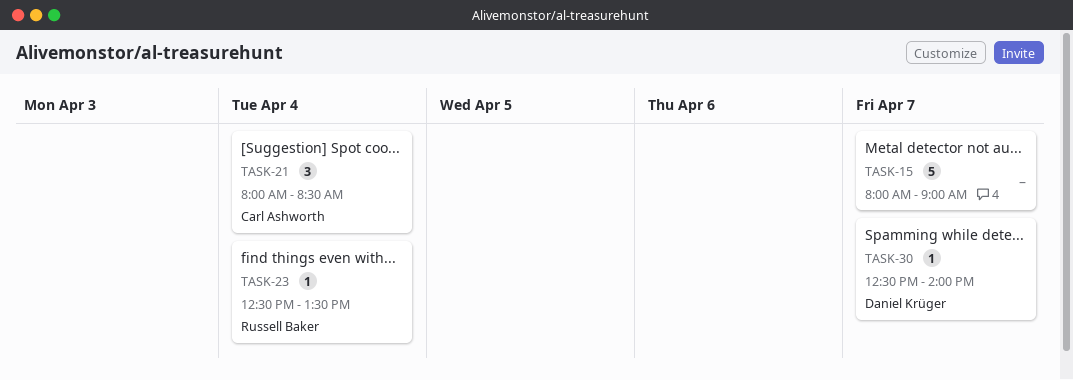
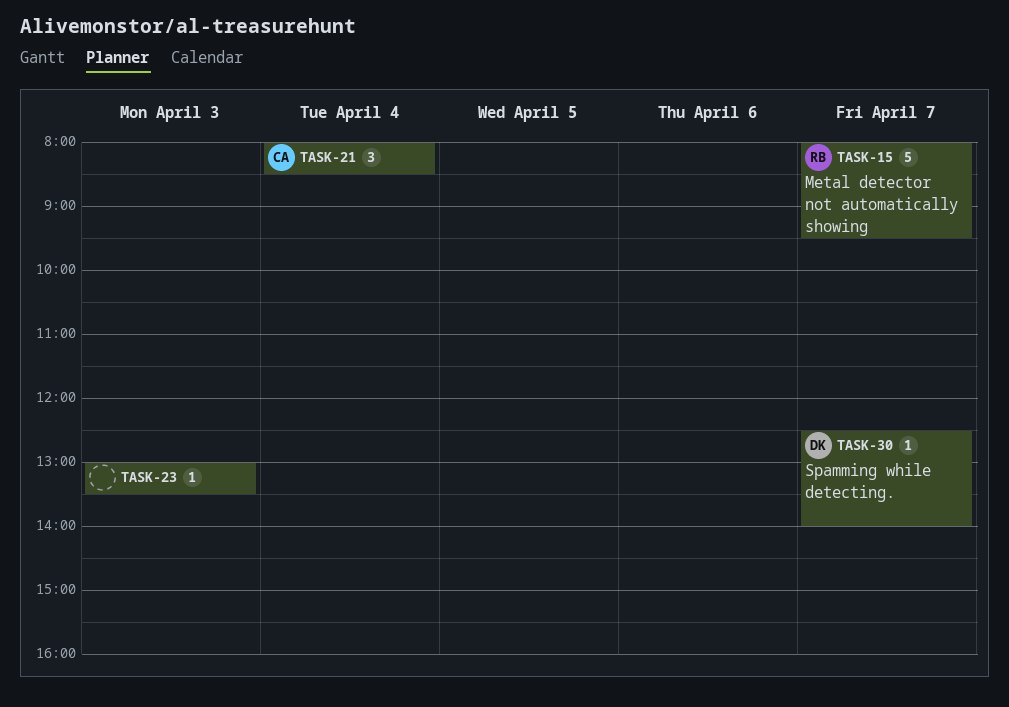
TASK-15, owner: none -> Russell Baker
TASK-15, ends: 09:00 -> 09:30
TASK-23, owner: Russell Baker -> none
TASK-23, day: Apr 4 -> Apr 3
TASK-23, begins: 12:30 -> 13:00

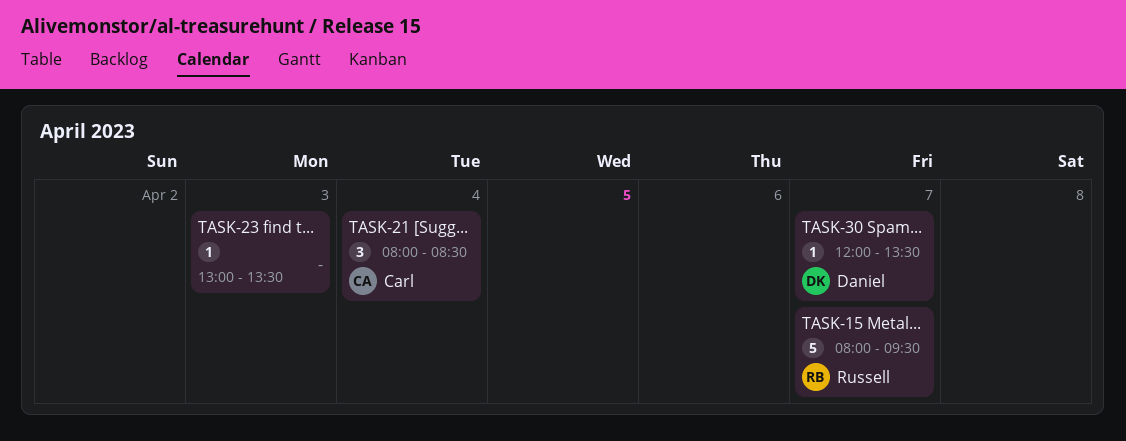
TASK-30, begins: 12:30 -> 12:00
TASK-30, ends: 14:00 -> 13:30

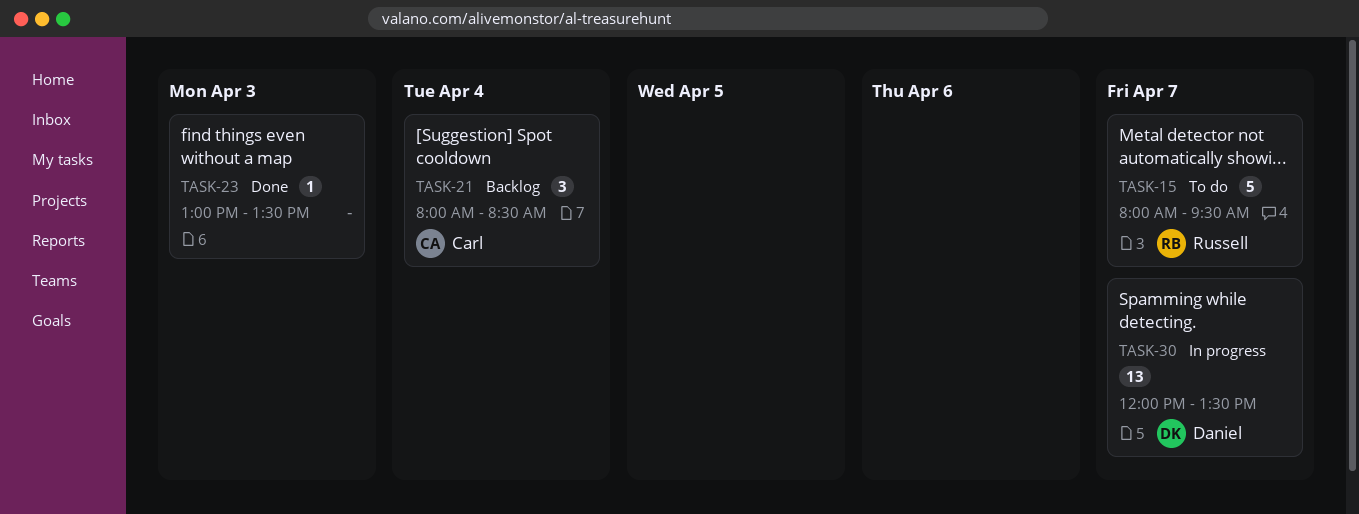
TASK-30, estimate: 1 -> 13

